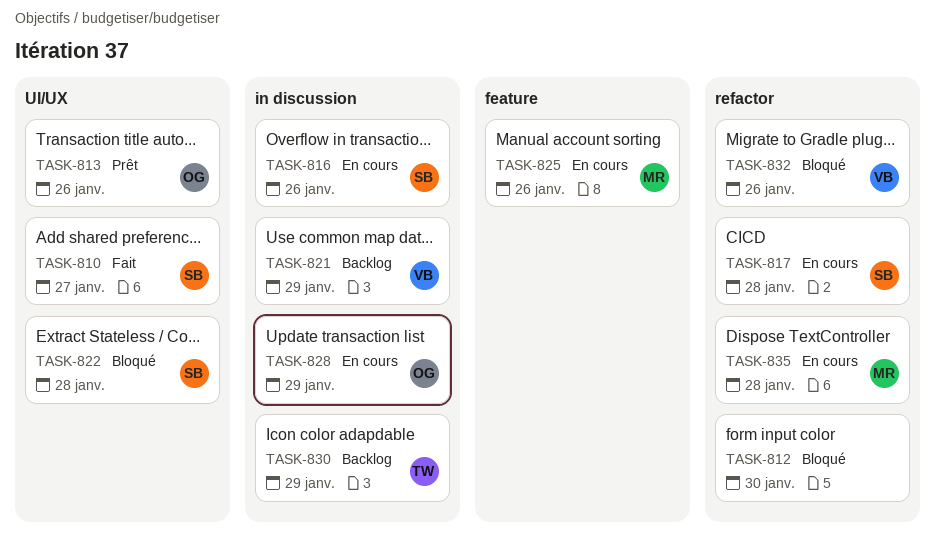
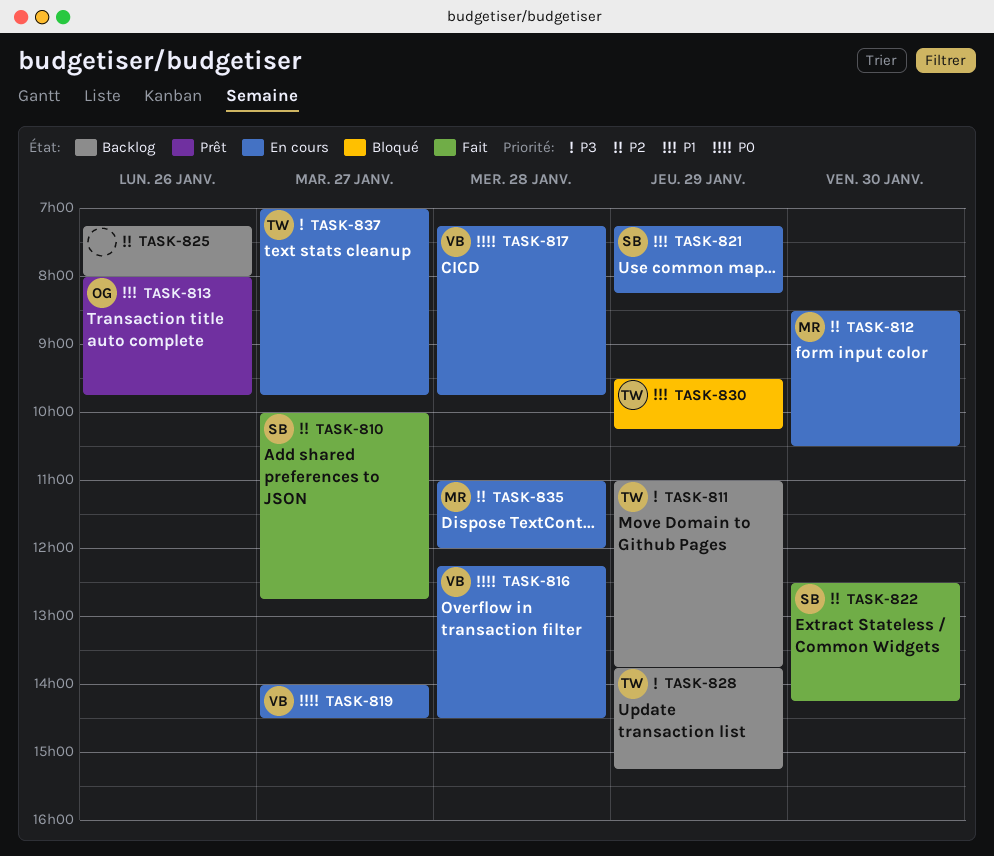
TASK-811: none -> present
TASK-812, status: Bloqué -> En cours
TASK-812, owner: none -> MR
TASK-816, owner: SB -> VB
TASK-816, day: Jan 26 -> Jan 28
TASK-817, owner: SB -> VB
TASK-819: none -> present
TASK-821, status: Backlog -> En cours
TASK-821, owner: VB -> SB
TASK-822, status: Bloqué -> Fait
TASK-822, day: Jan 28 -> Jan 30
TASK-825, status: En cours -> Backlog
TASK-825, owner: MR -> none
TASK-828, status: En cours -> Backlog
TASK-828, owner: OG -> TW
TASK-830, status: Backlog -> Bloqué
TASK-832: present -> none
TASK-837: none -> present

